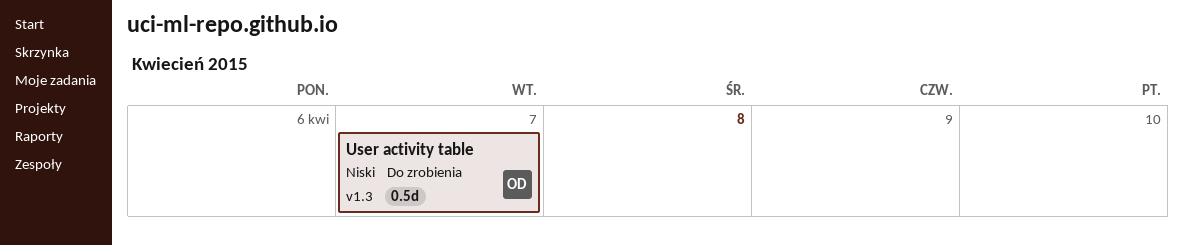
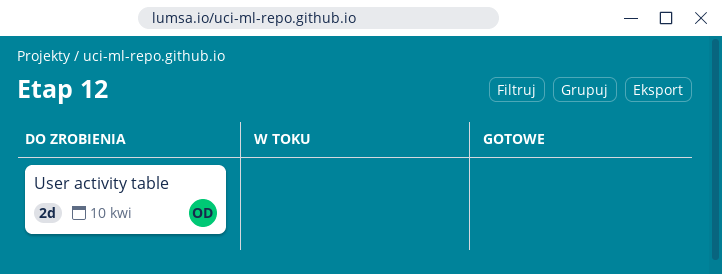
User activity table, estimate: 0.5d -> 2d
User activity table, due: Apr 7 -> Apr 10

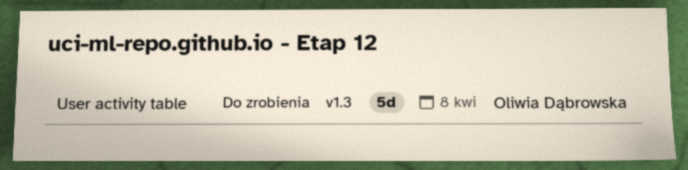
User activity table, estimate: 2d -> 5d
User activity table, due: Apr 10 -> Apr 8

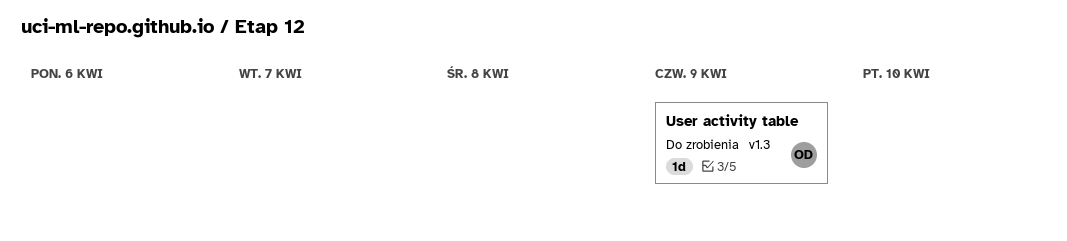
User activity table, estimate: 5d -> 1d
User activity table, due: Apr 8 -> Apr 9

